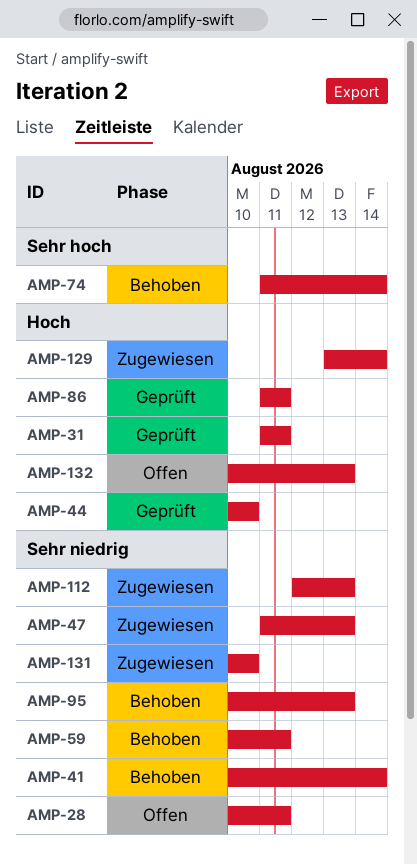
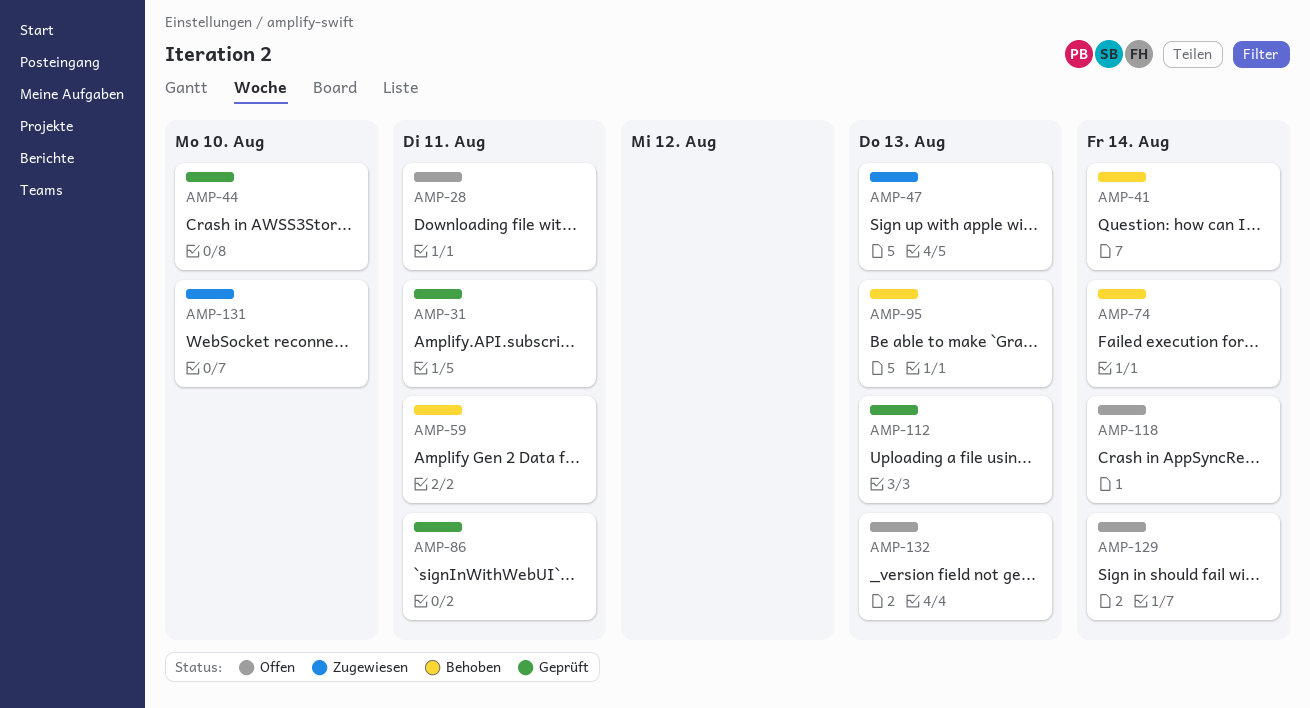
AMP-112, status: Zugewiesen -> Geprüft
AMP-118: none -> present
AMP-129, status: Zugewiesen -> Offen

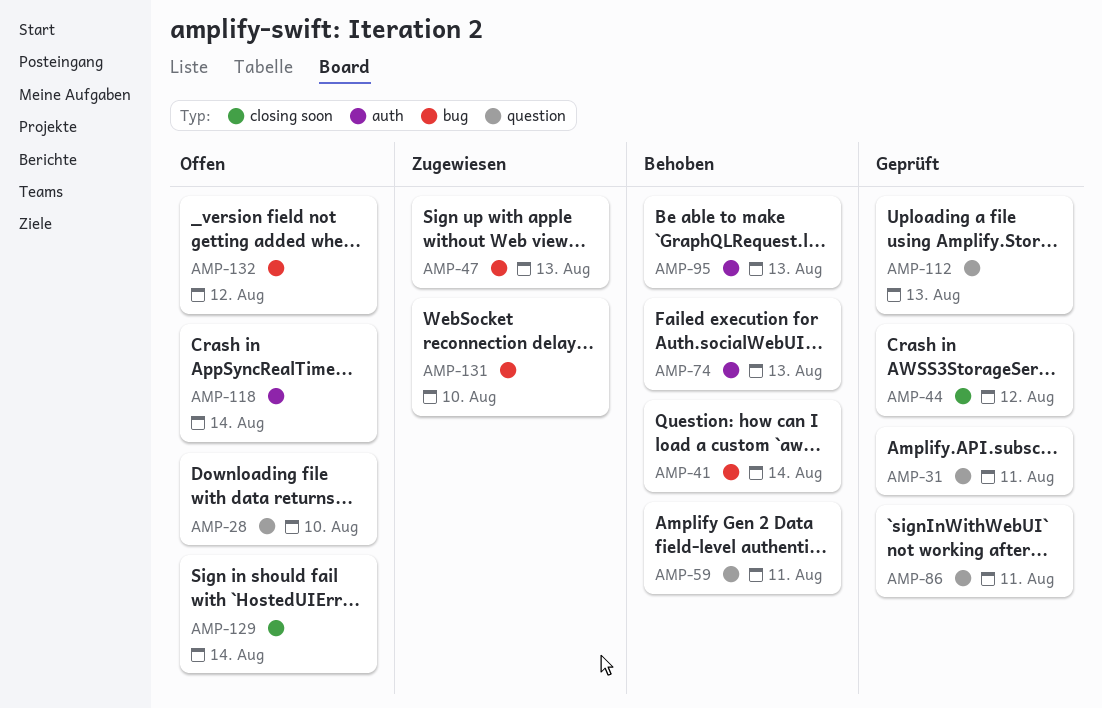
AMP-28, due: Aug 11 -> Aug 10
AMP-44, due: Aug 10 -> Aug 12
AMP-74, due: Aug 14 -> Aug 13
AMP-132, due: Aug 13 -> Aug 12

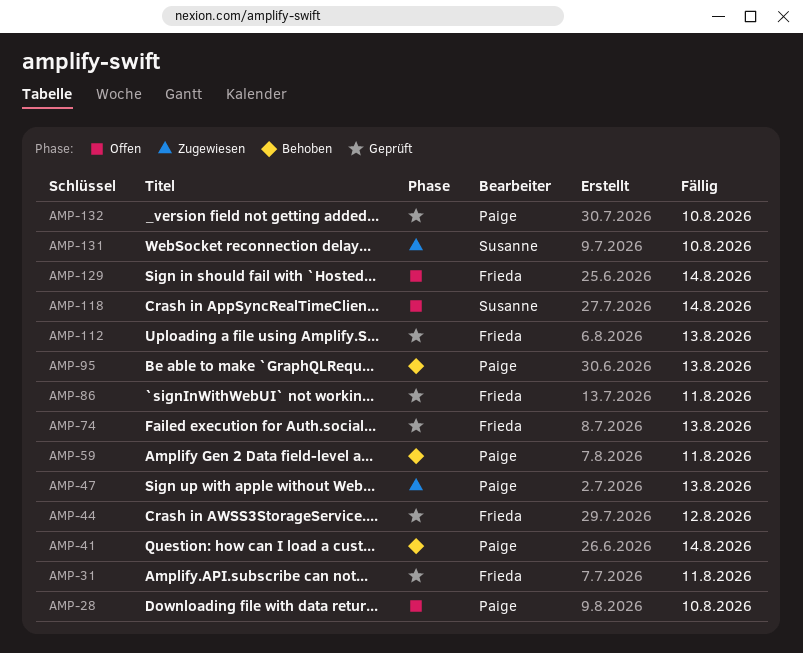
AMP-74, status: Behoben -> Geprüft
AMP-132, status: Offen -> Geprüft
AMP-132, due: Aug 12 -> Aug 10

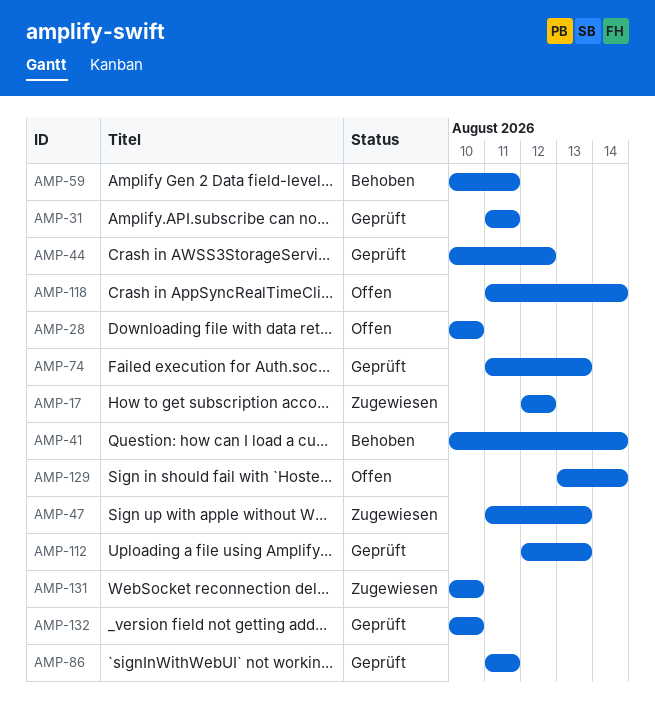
AMP-17: none -> present
AMP-95: present -> none

